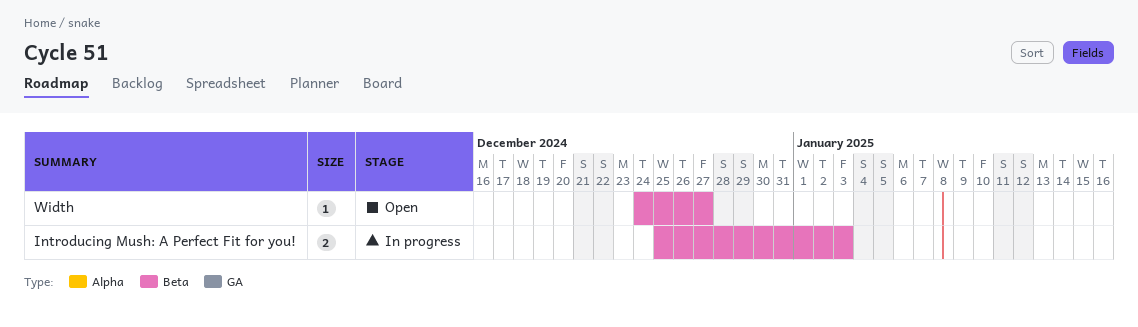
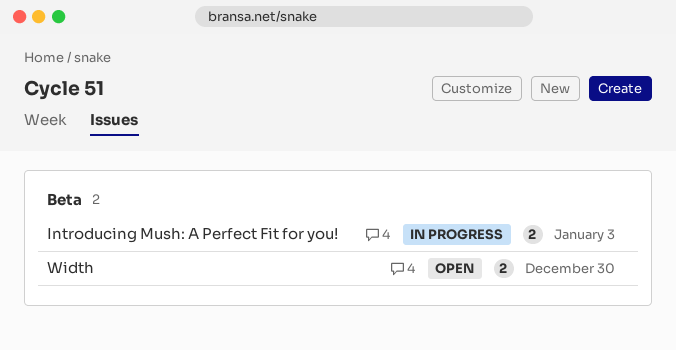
Width, estimate: 1 -> 2
Width, due: Dec 27 -> Dec 30

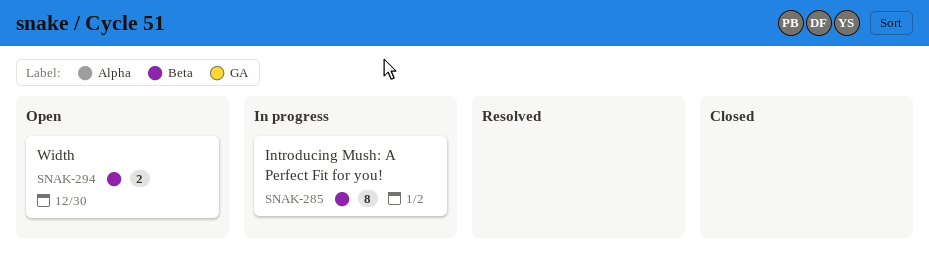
Introducing Mush: A Perfect Fit for you!, estimate: 2 -> 8
Introducing Mush: A Perfect Fit for you!, due: Jan 3 -> Jan 2

